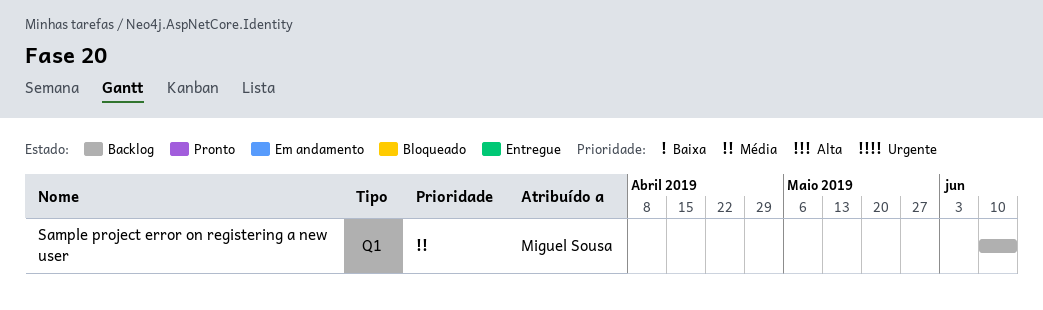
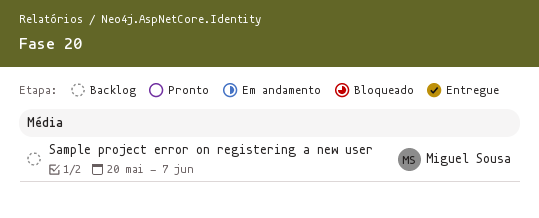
Sample project error on registering a new user, start: Jun 10 -> May 20
Sample project error on registering a new user, due: Jun 14 -> Jun 7

